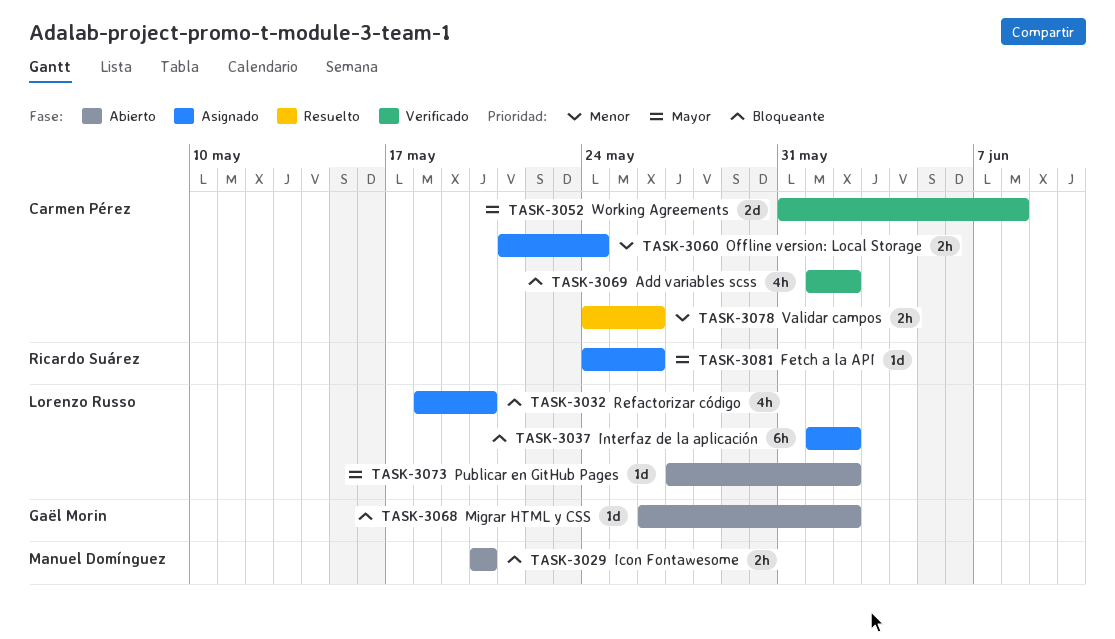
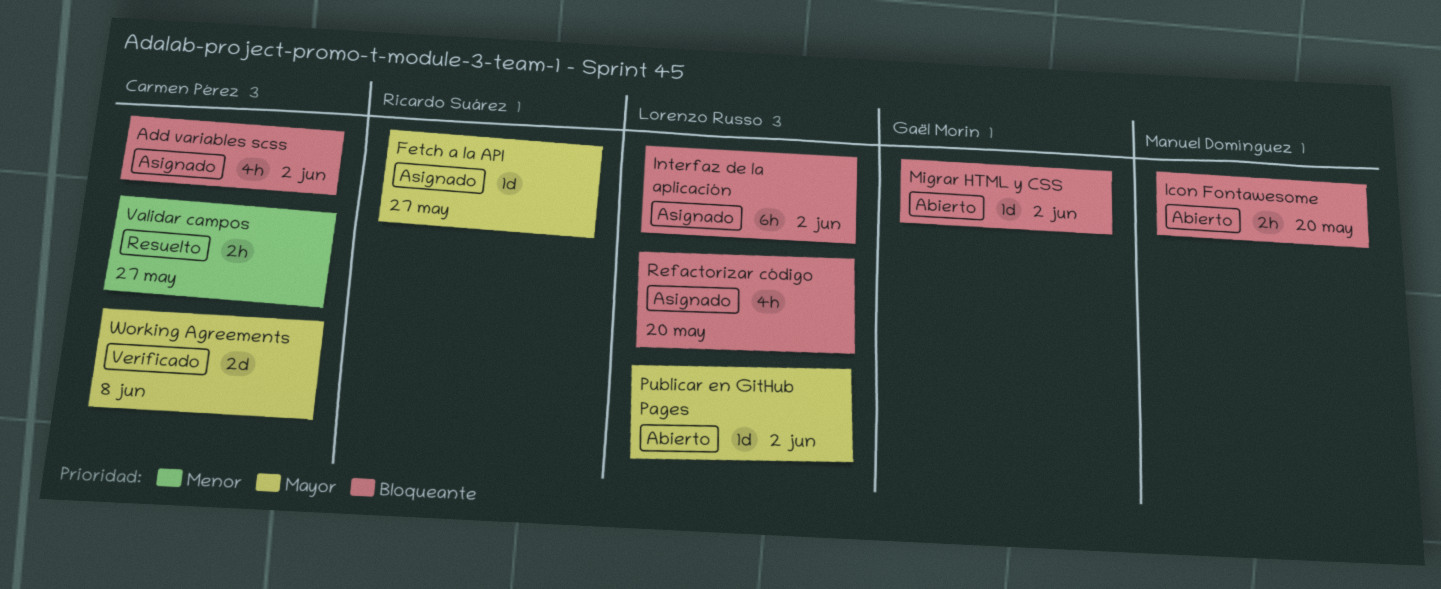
Add variables scss, status: Verificado -> Asignado
Fetch a la API, due: May 26 -> May 27
Offline version: Local Storage: present -> none
Validar campos, due: May 26 -> May 27

